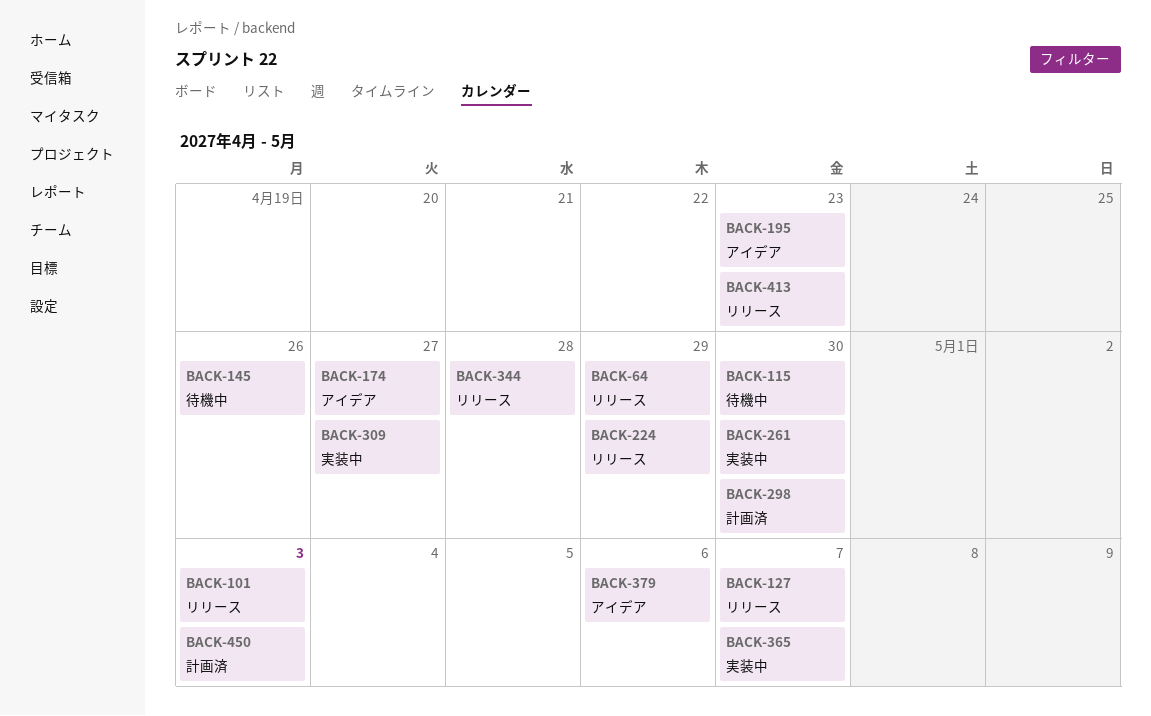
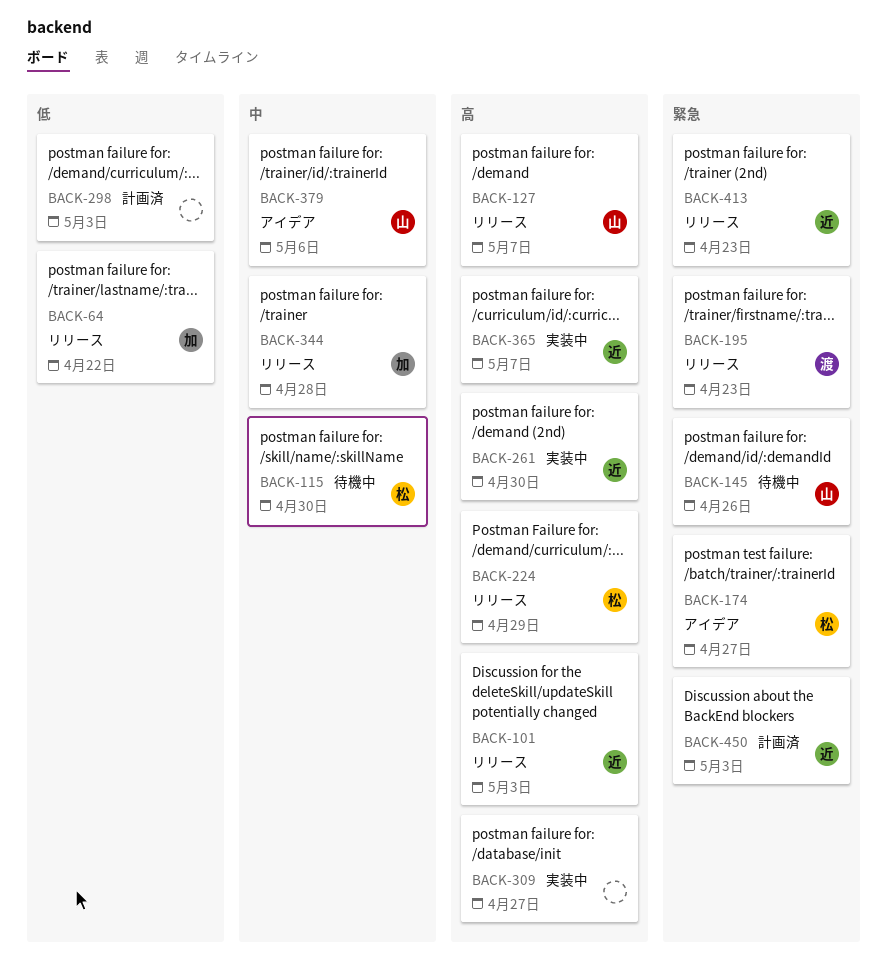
BACK-64, due: Apr 29 -> Apr 22
BACK-195, status: アイデア -> リリース
BACK-298, due: Apr 30 -> May 3

